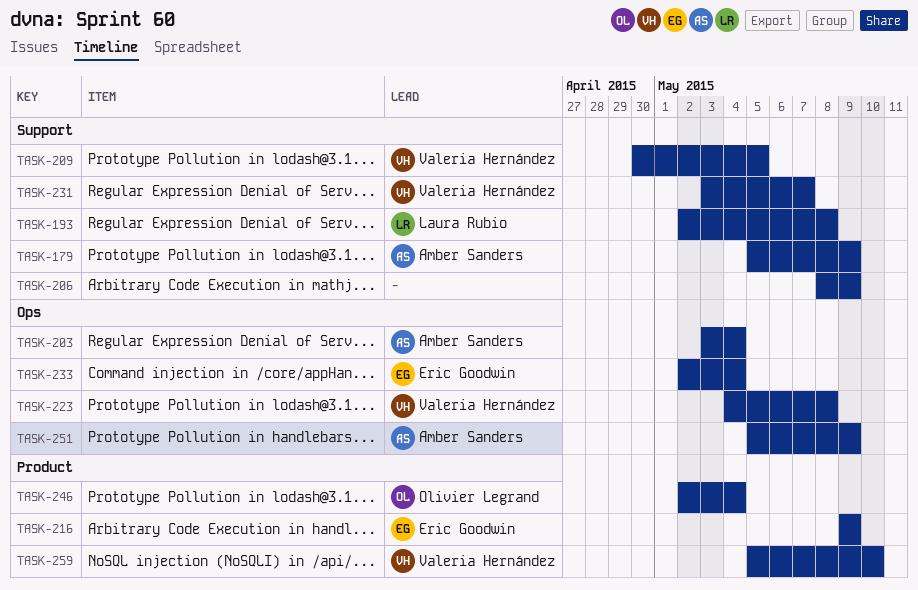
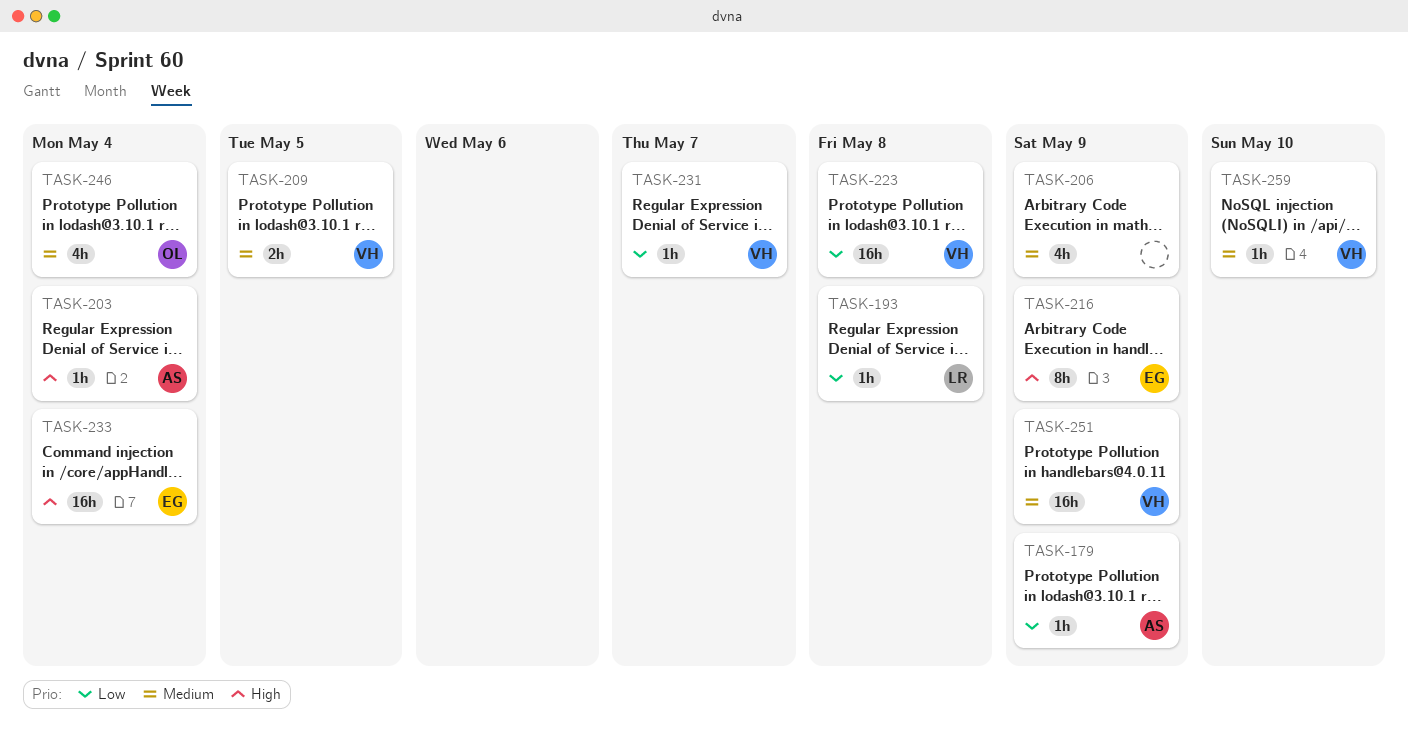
TASK-251, owner: Amber Sanders -> Valeria Hernández

